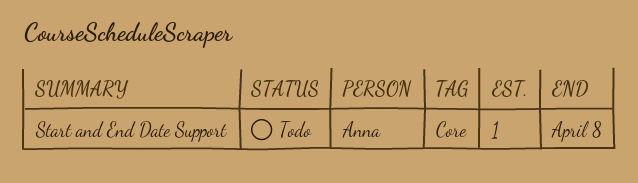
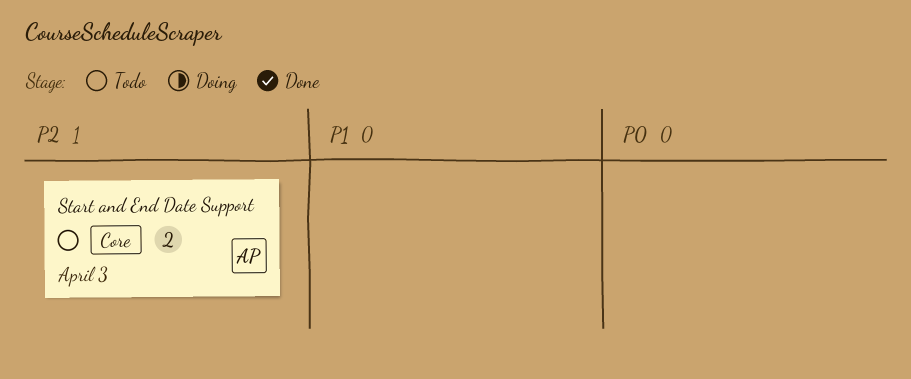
Start and End Date Support, estimate: 1 -> 2
Start and End Date Support, due: Apr 8 -> Apr 3

